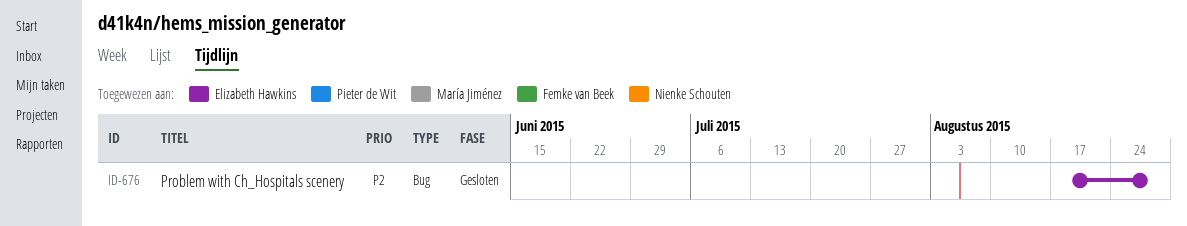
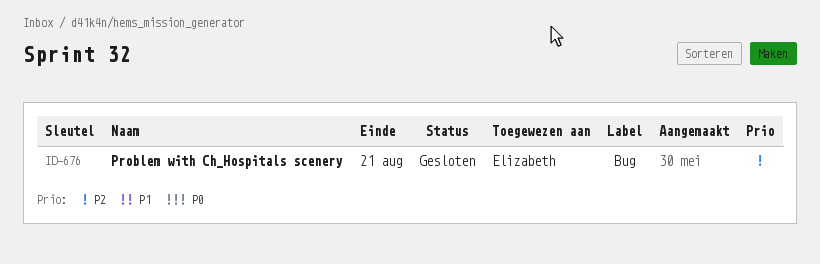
ID-676, due: Aug 28 -> Aug 21

